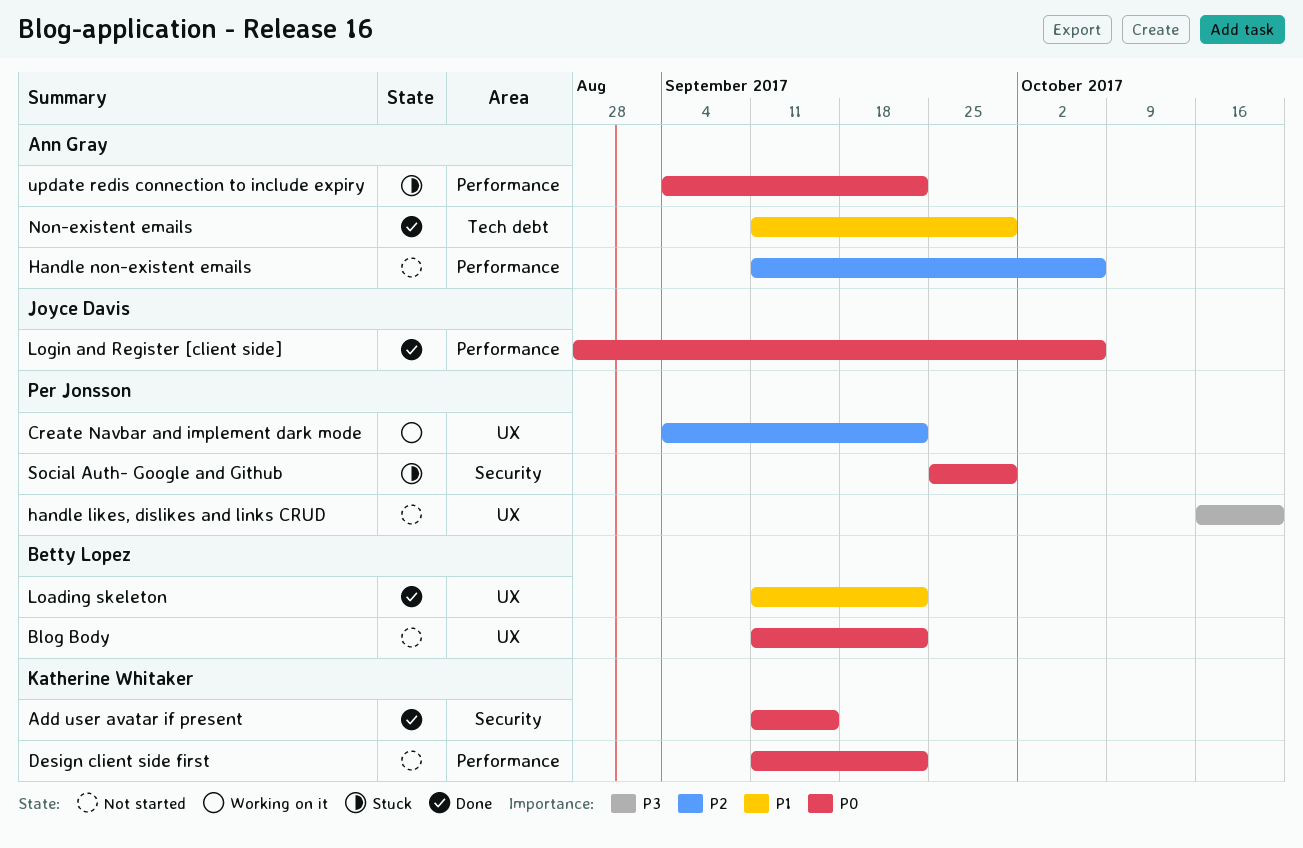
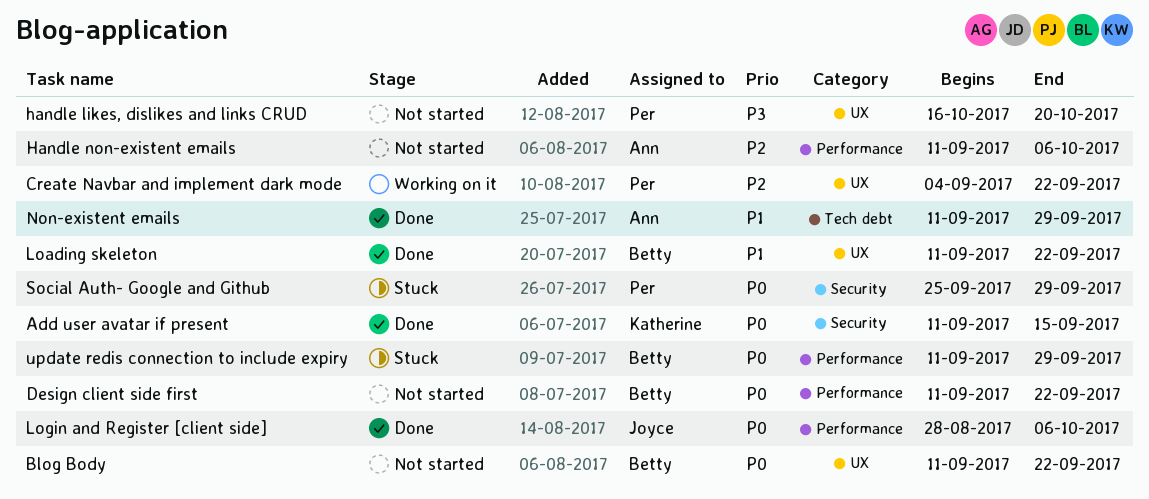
Design client side first, owner: Katherine Whitaker -> Betty Lopez
update redis connection to include expiry, owner: Ann Gray -> Betty Lopez
update redis connection to include expiry, start: Sep 4 -> Sep 11
update redis connection to include expiry, due: Sep 22 -> Sep 29

